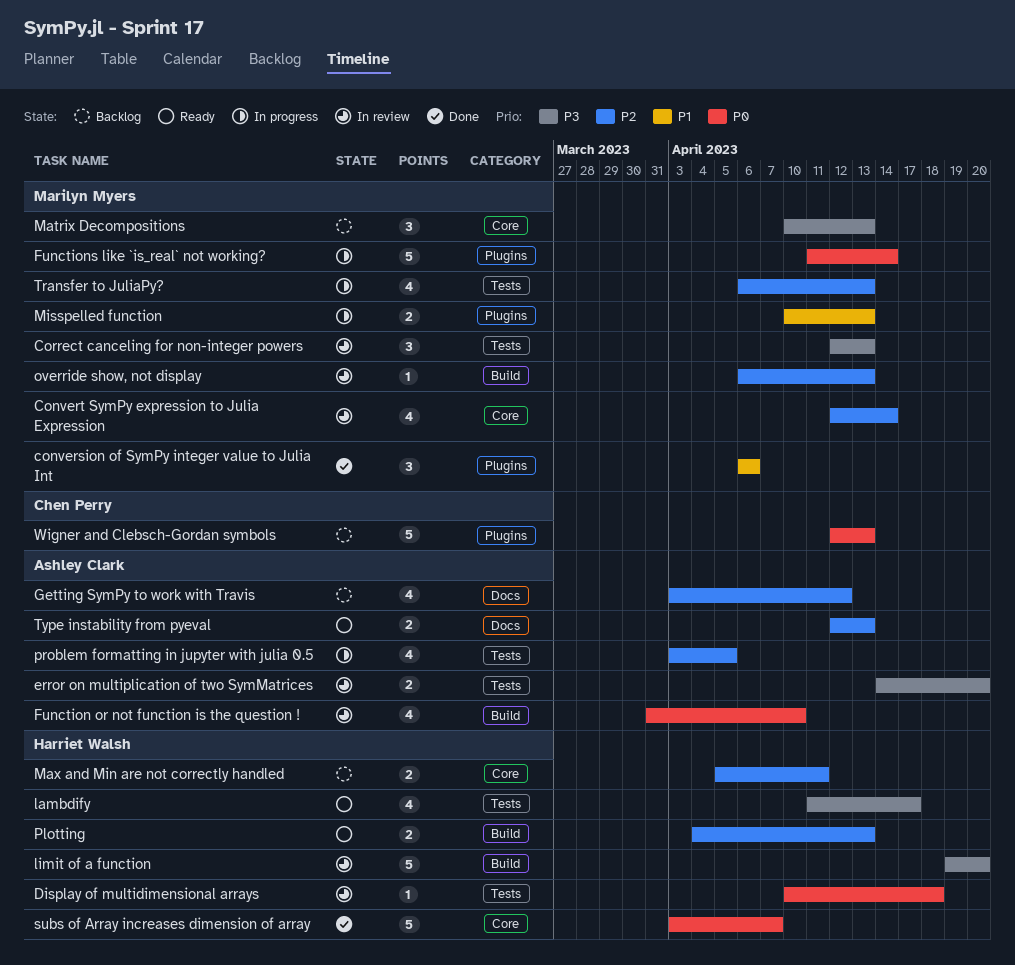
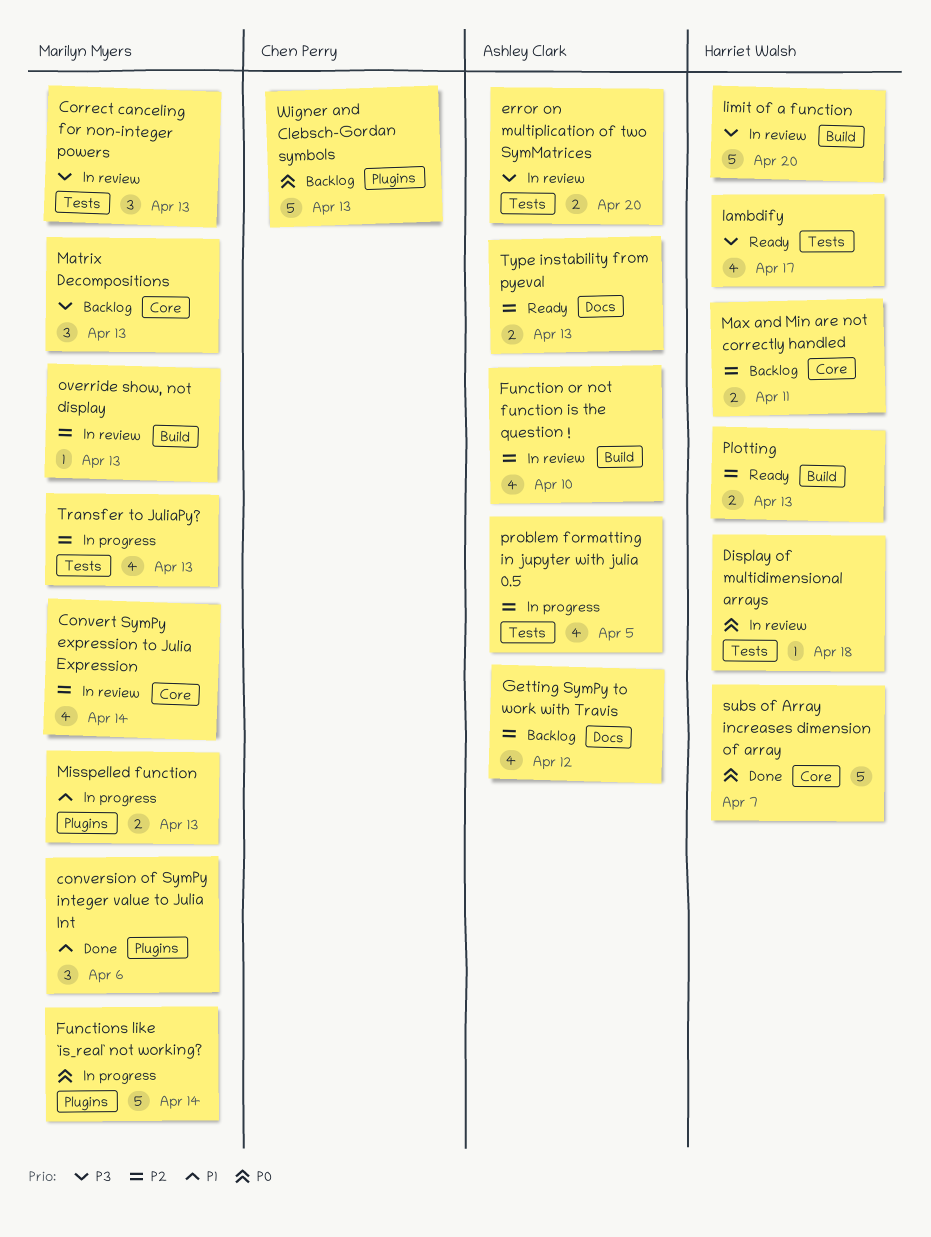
Function or not function is the question !, priority: P0 -> P2

